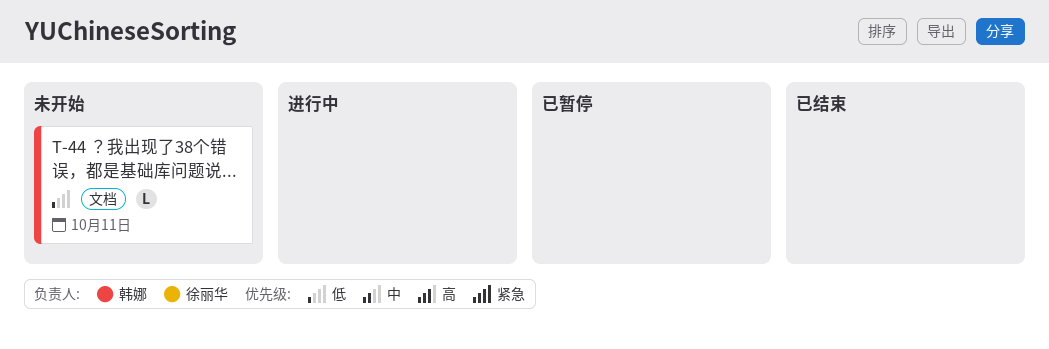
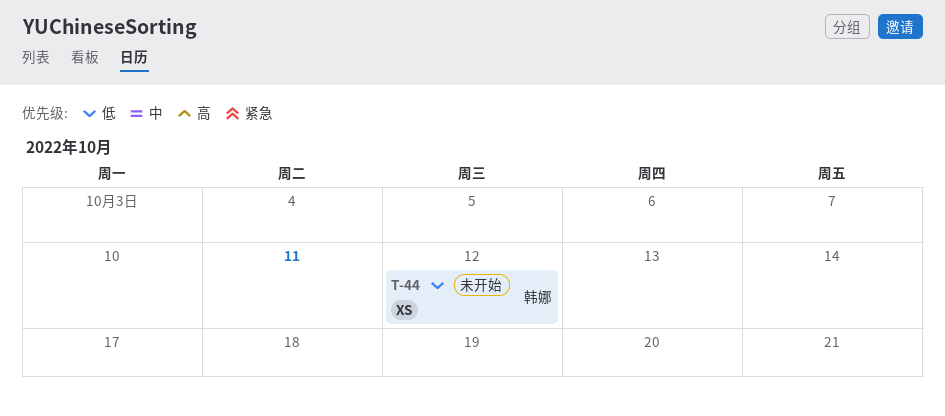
T-44, estimate: L -> XS
T-44, due: Oct 11 -> Oct 12

